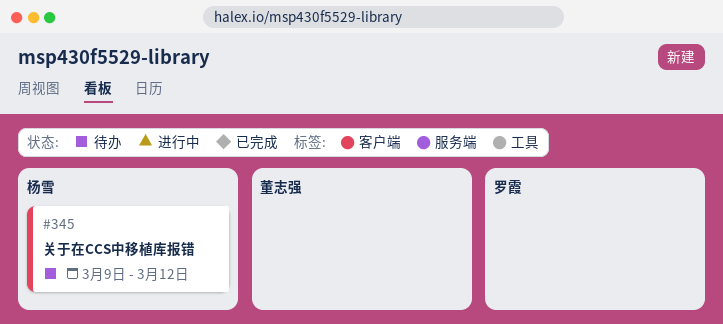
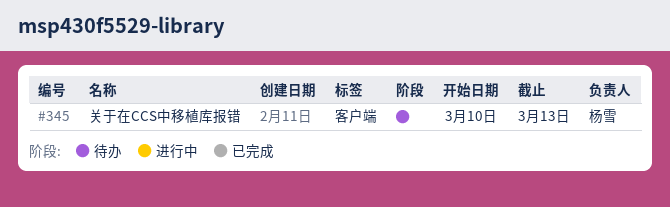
#345, start: Mar 9 -> Mar 10
#345, due: Mar 12 -> Mar 13

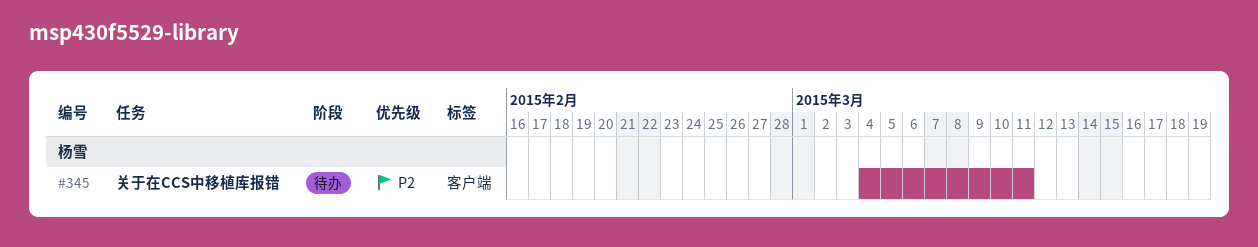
#345, start: Mar 10 -> Mar 4
#345, due: Mar 13 -> Mar 11

